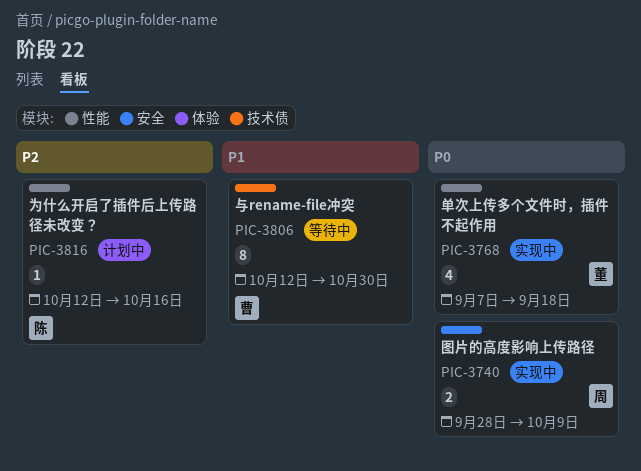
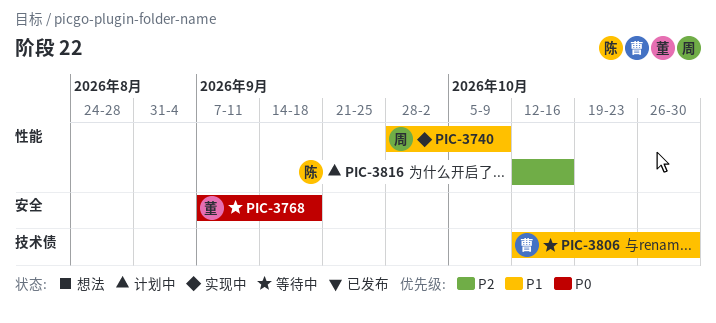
PIC-3740, priority: P0 -> P1
PIC-3740, label: 安全 -> 性能
PIC-3768, status: 实现中 -> 等待中
PIC-3768, label: 性能 -> 安全

